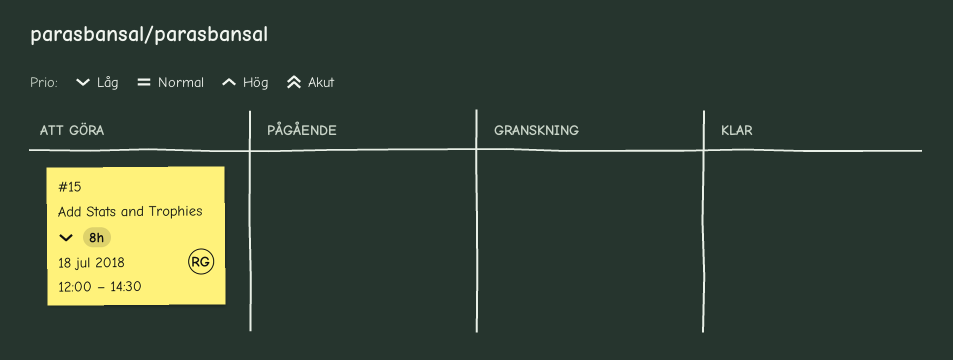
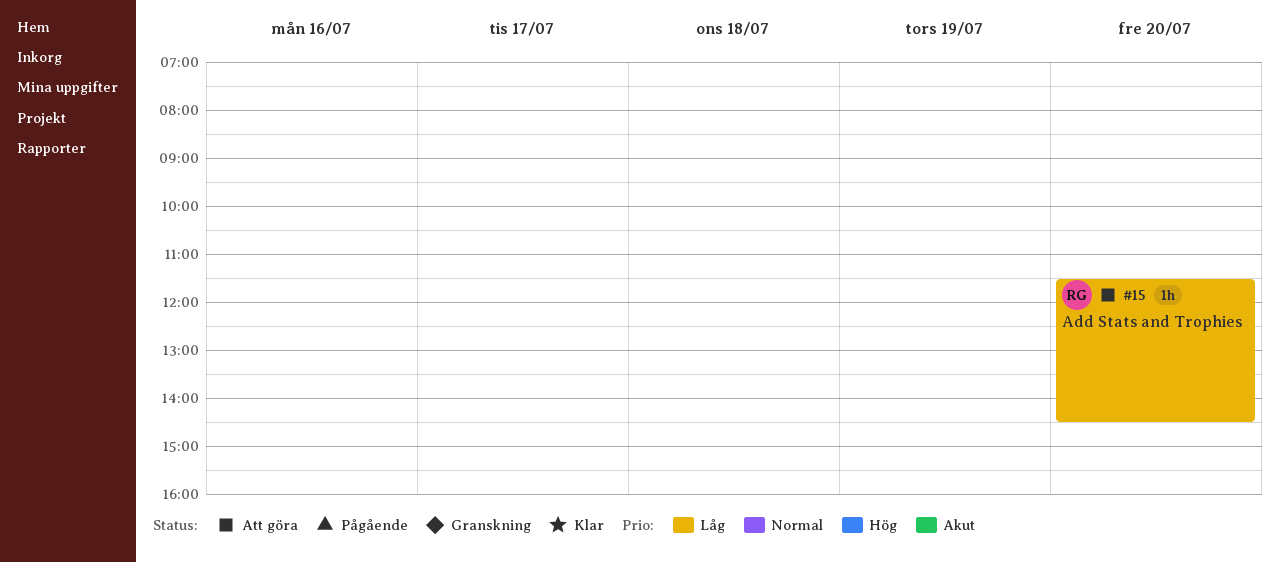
#15, estimate: 8h -> 1h
#15, day: Jul 18 -> Jul 20
#15, begins: 12:00 -> 11:30

